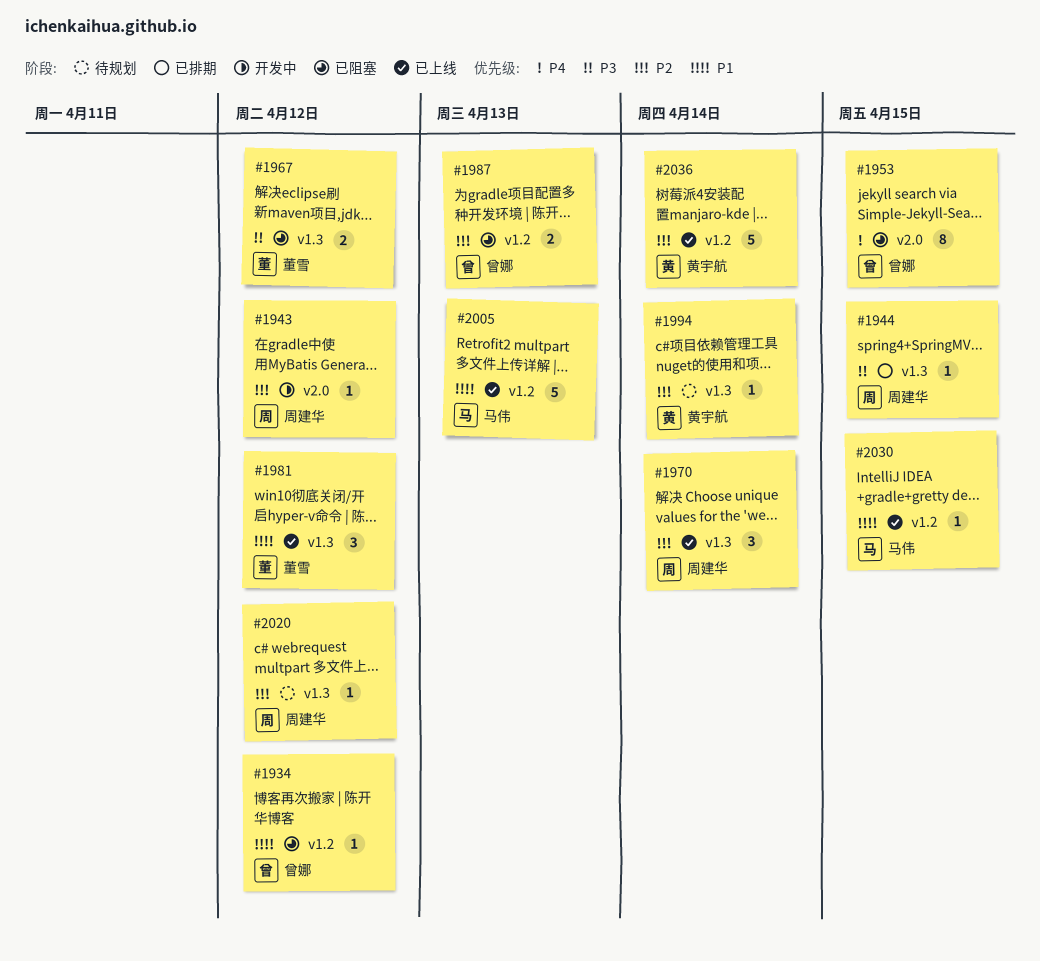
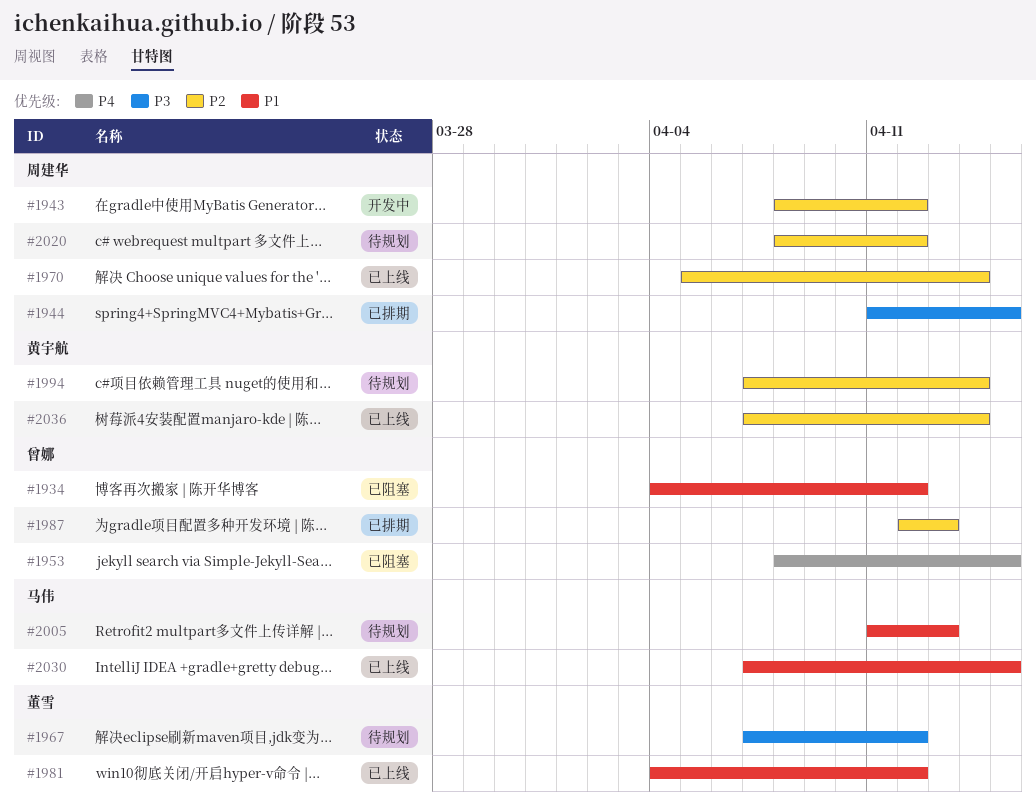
#1967, status: 已阻塞 -> 待规划
#1987, status: 已阻塞 -> 已排期
#2005, status: 已上线 -> 待规划

